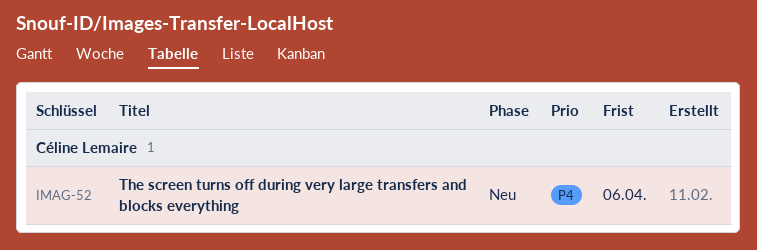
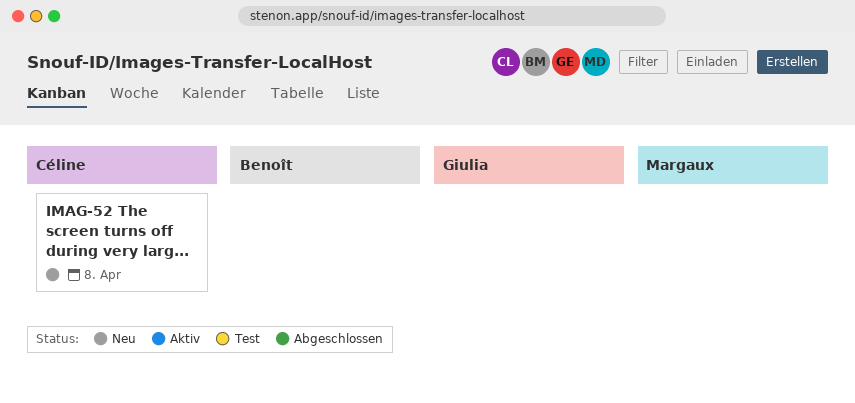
IMAG-52, due: Apr 6 -> Apr 8

